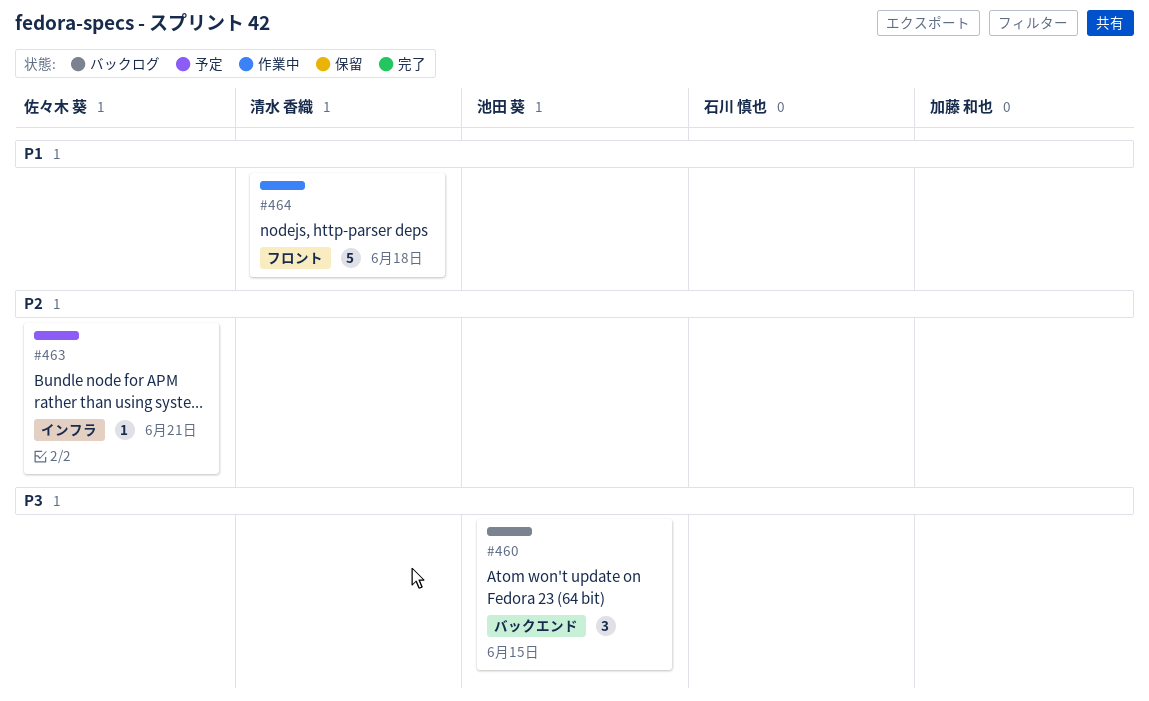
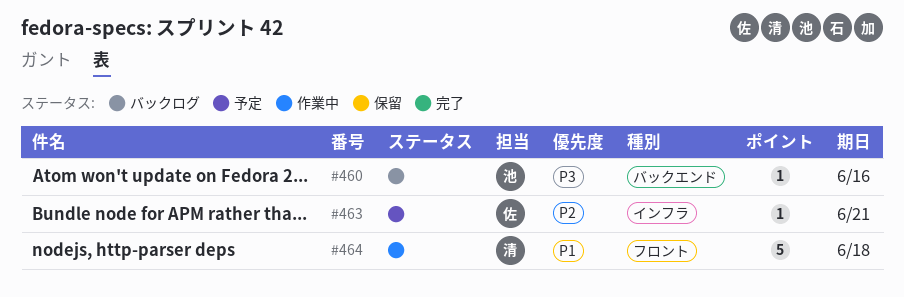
#460, estimate: 3 -> 1
#460, due: Jun 15 -> Jun 16

